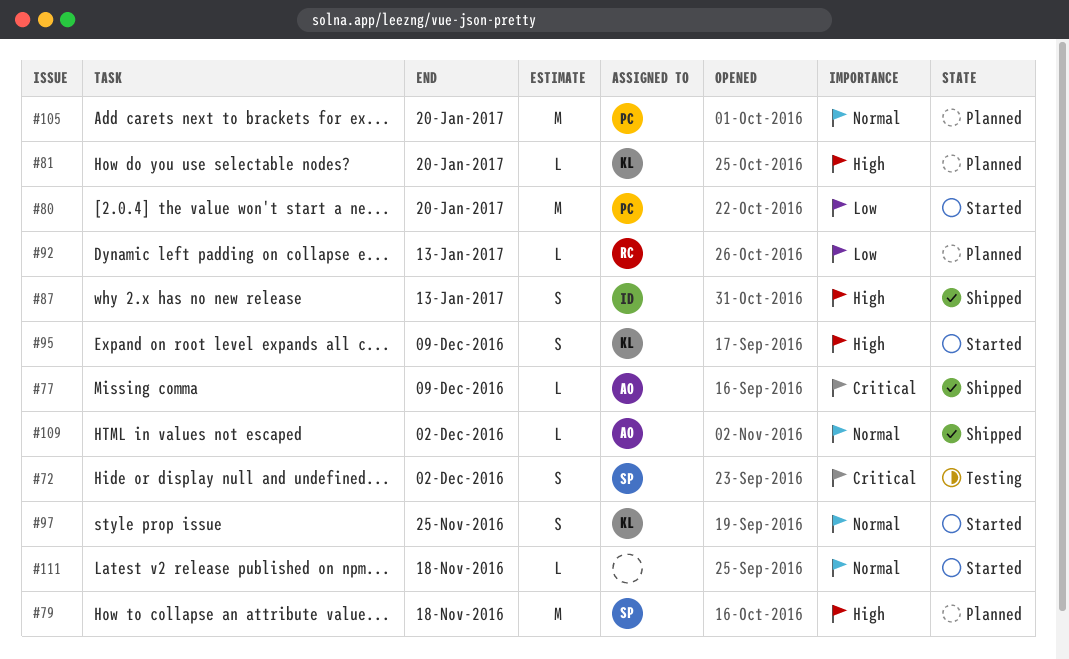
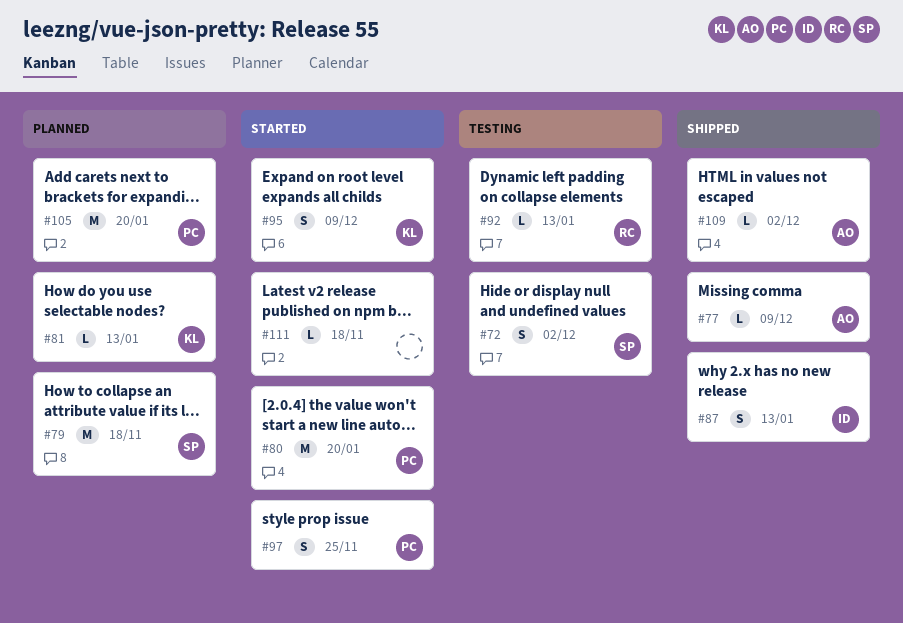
#81, due: Jan 20 -> Jan 13
#92, status: Planned -> Testing
#97, owner: KL -> PC

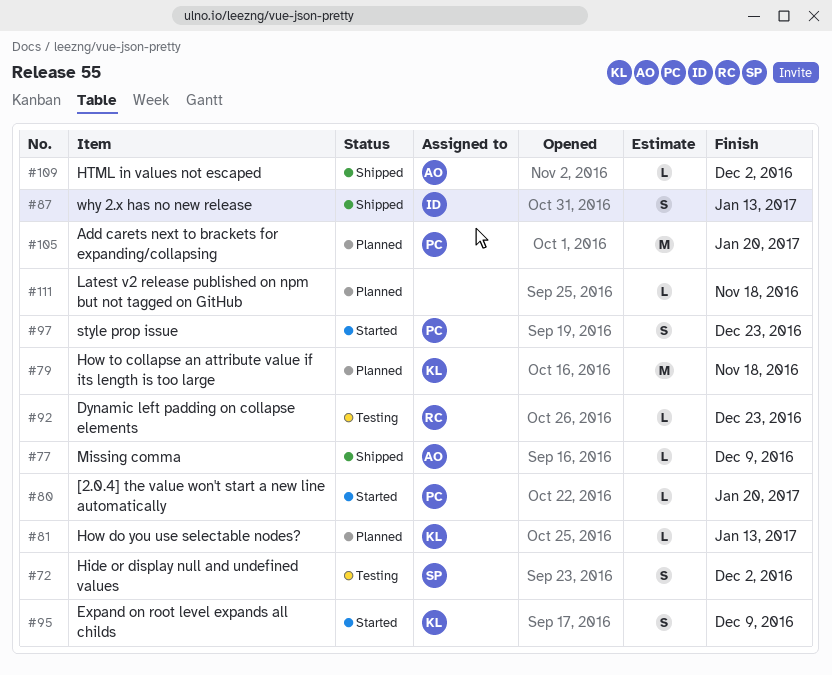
#79, owner: SP -> KL
#80, estimate: M -> L
#92, due: Jan 13 -> Dec 23
#97, due: Nov 25 -> Dec 23
#111, status: Started -> Planned

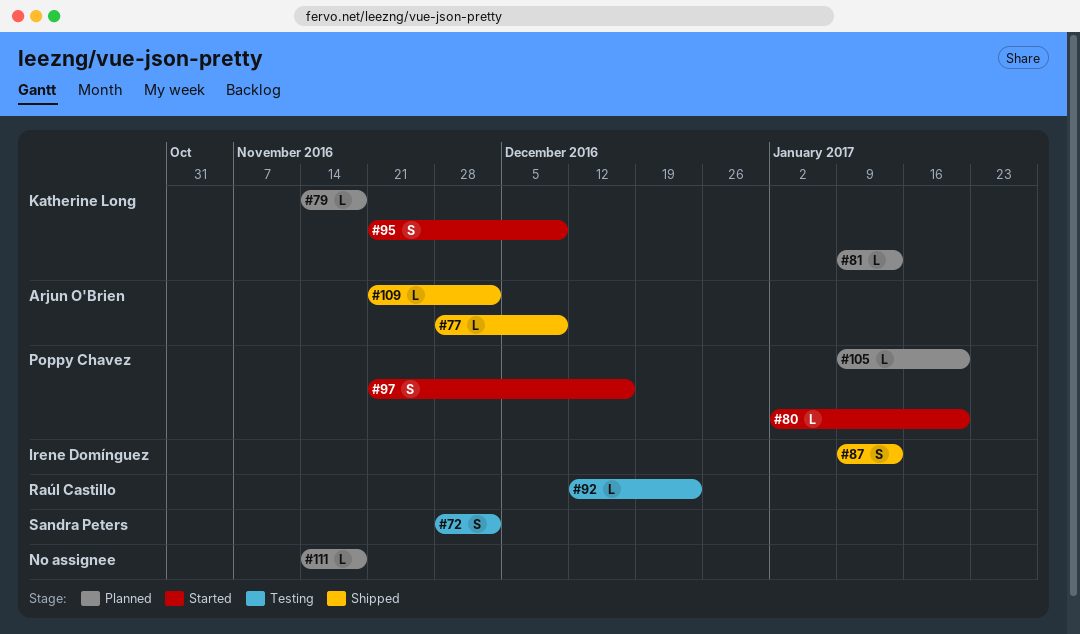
#79, estimate: M -> L
#97, due: Dec 23 -> Dec 16
#105, estimate: M -> L

